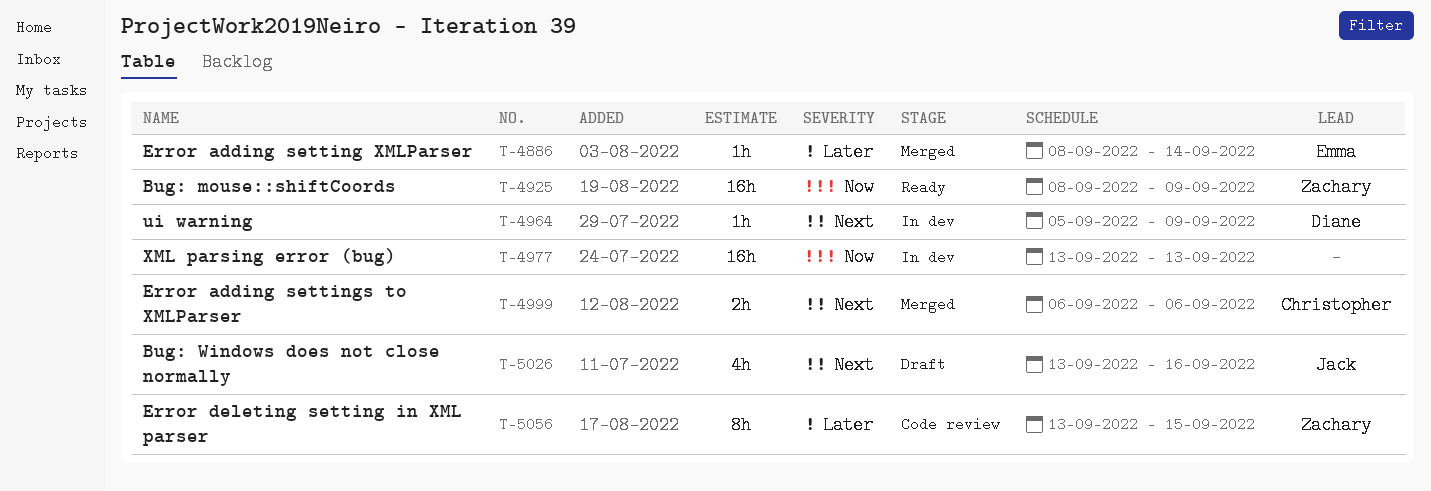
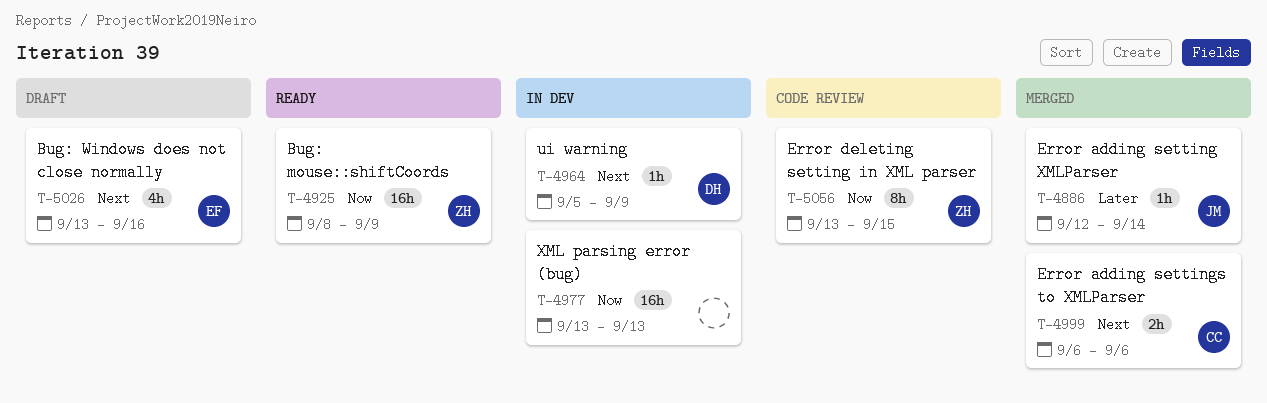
T-4886, owner: Emma -> Jack
T-4886, start: Sep 8 -> Sep 12
T-5026, owner: Jack -> Emma
T-5056, priority: Later -> Now

